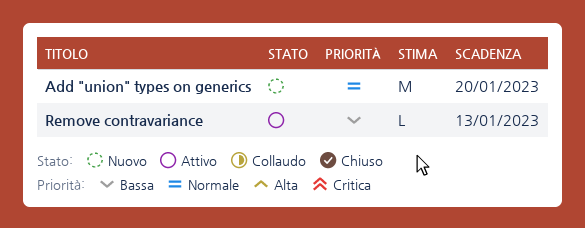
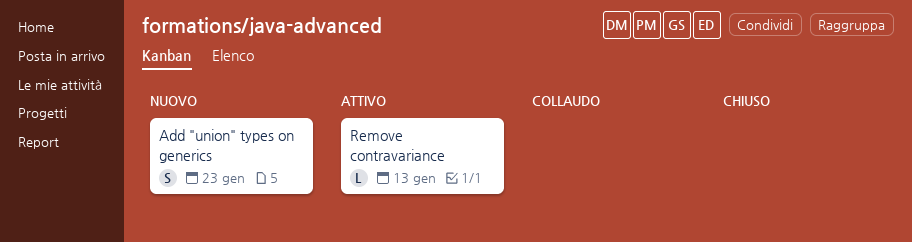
Add "union" types on generics, estimate: M -> S
Add "union" types on generics, due: Jan 20 -> Jan 23

